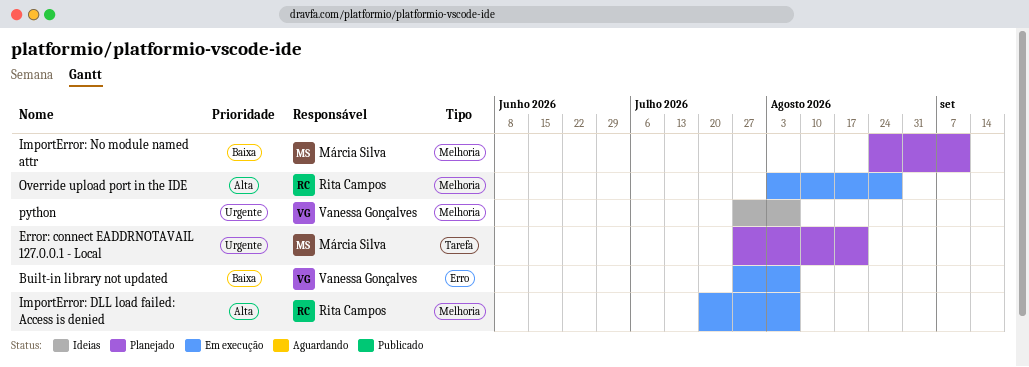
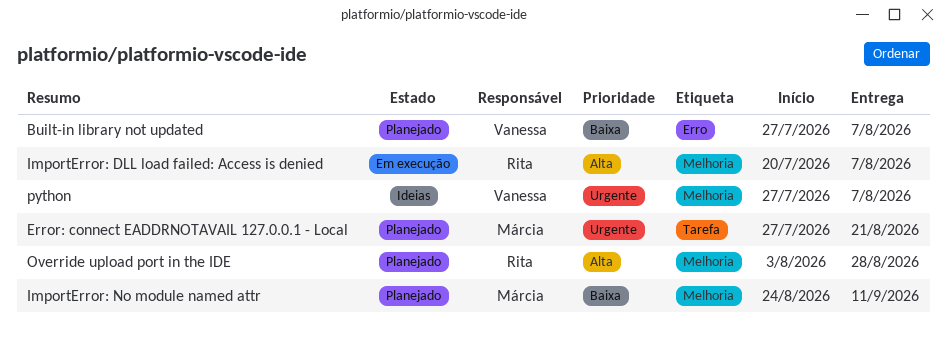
Built-in library not updated, status: Em execução -> Planejado
Override upload port in the IDE, status: Em execução -> Planejado

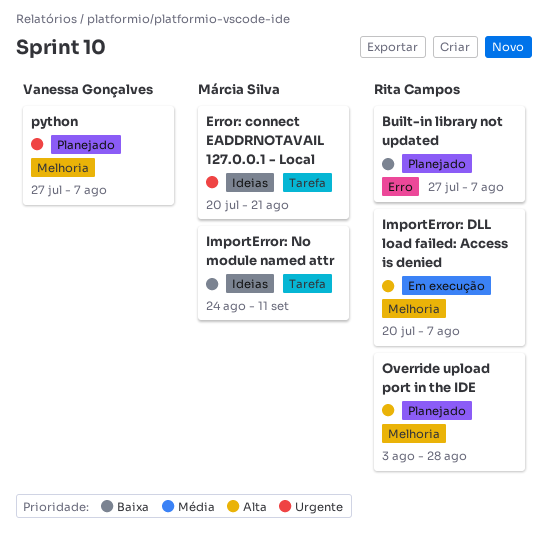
Built-in library not updated, owner: Vanessa Gonçalves -> Rita Campos
Error: connect EADDRNOTAVAIL 127.0.0.1 - Local, status: Planejado -> Ideias
Error: connect EADDRNOTAVAIL 127.0.0.1 - Local, start: Jul 27 -> Jul 20
ImportError: No module named attr, status: Planejado -> Ideias
ImportError: No module named attr, label: Melhoria -> Tarefa
python, status: Ideias -> Planejado

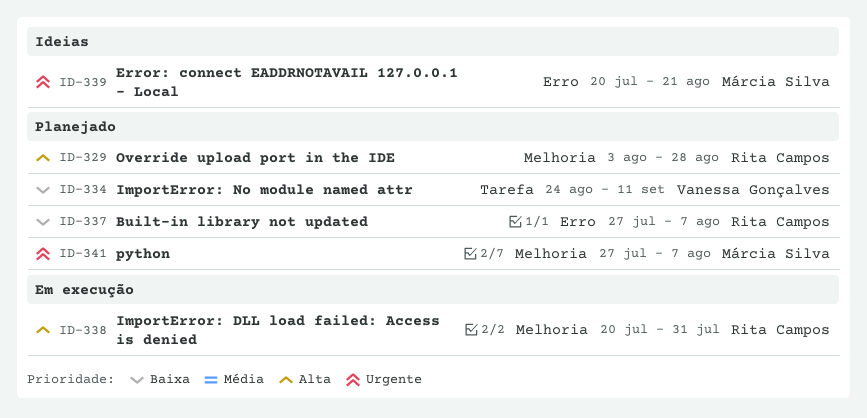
Error: connect EADDRNOTAVAIL 127.0.0.1 - Local, label: Tarefa -> Erro
ImportError: DLL load failed: Access is denied, due: Aug 7 -> Jul 31
ImportError: No module named attr, status: Ideias -> Planejado
ImportError: No module named attr, owner: Márcia Silva -> Vanessa Gonçalves
python, owner: Vanessa Gonçalves -> Márcia Silva

